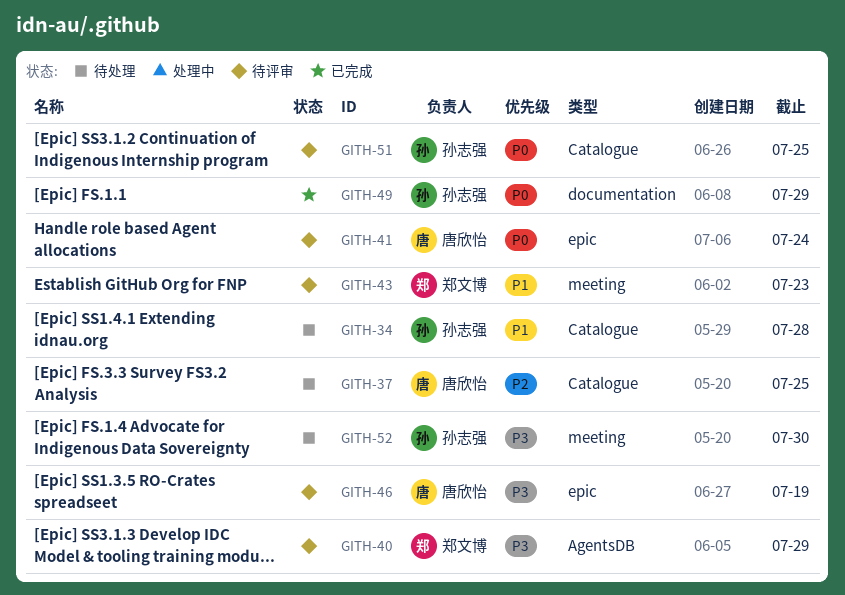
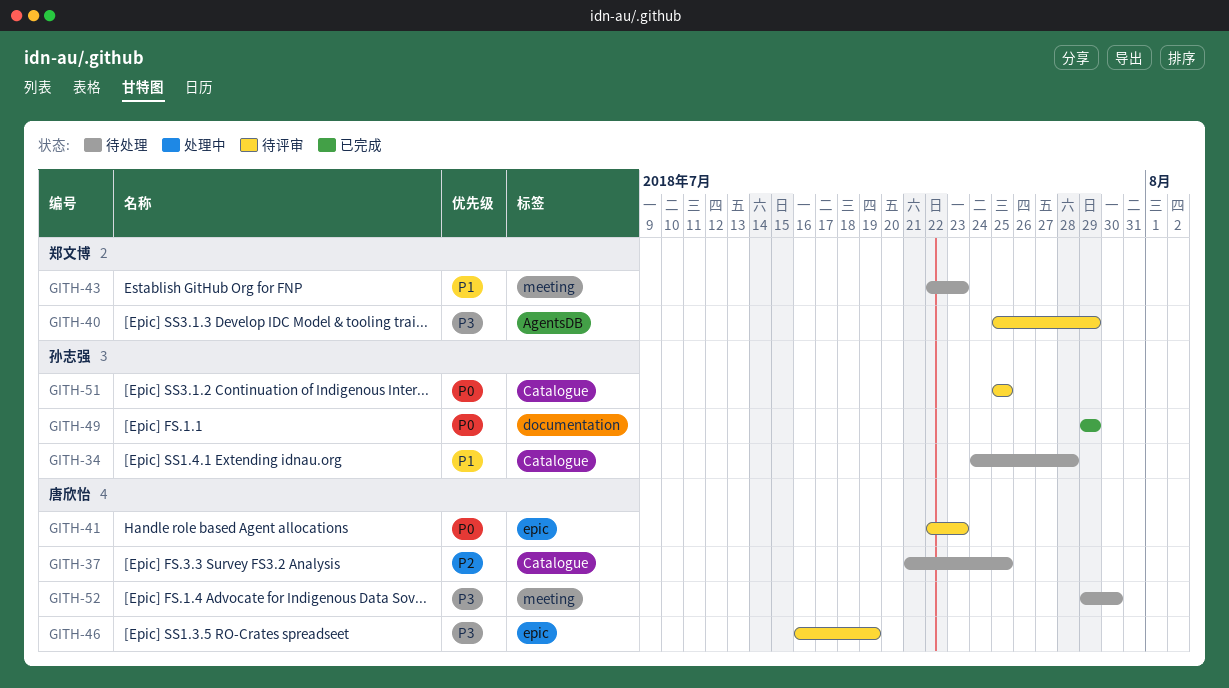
GITH-41, due: Jul 24 -> Jul 23
GITH-43, status: 待评审 -> 待处理
GITH-52, owner: 孙志强 -> 唐欣怡

